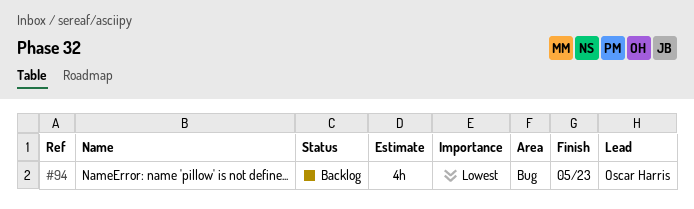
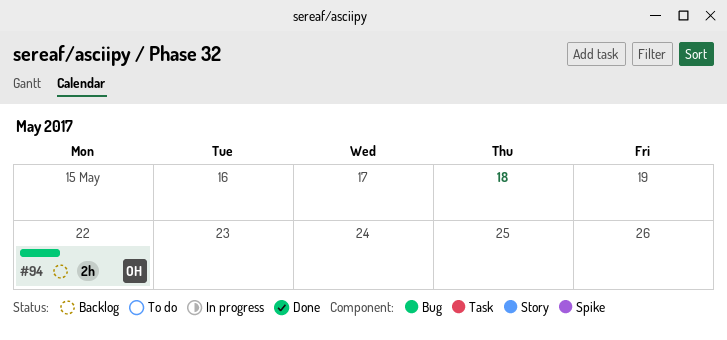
#94, estimate: 4h -> 2h
#94, due: May 23 -> May 22

